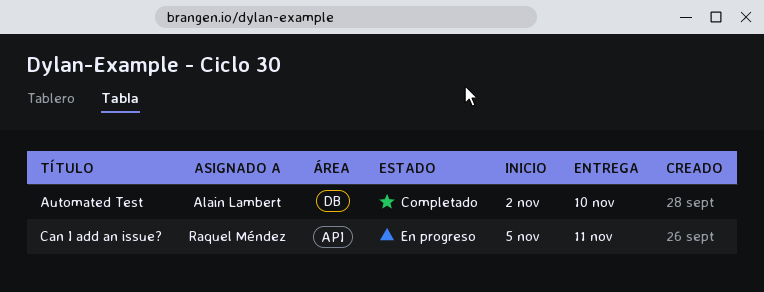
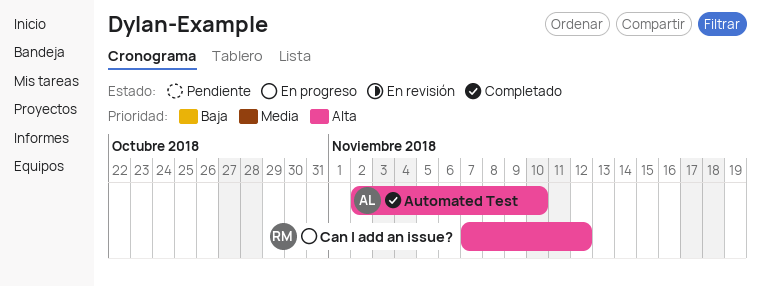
Can I add an issue?, start: Nov 5 -> Nov 7
Can I add an issue?, due: Nov 11 -> Nov 12

